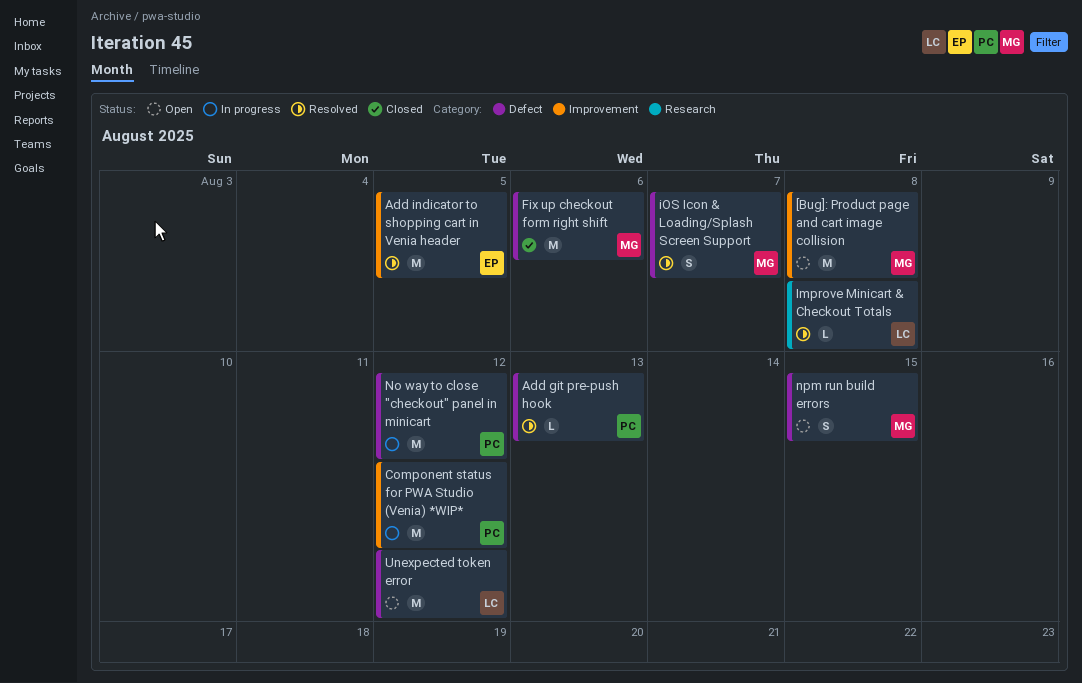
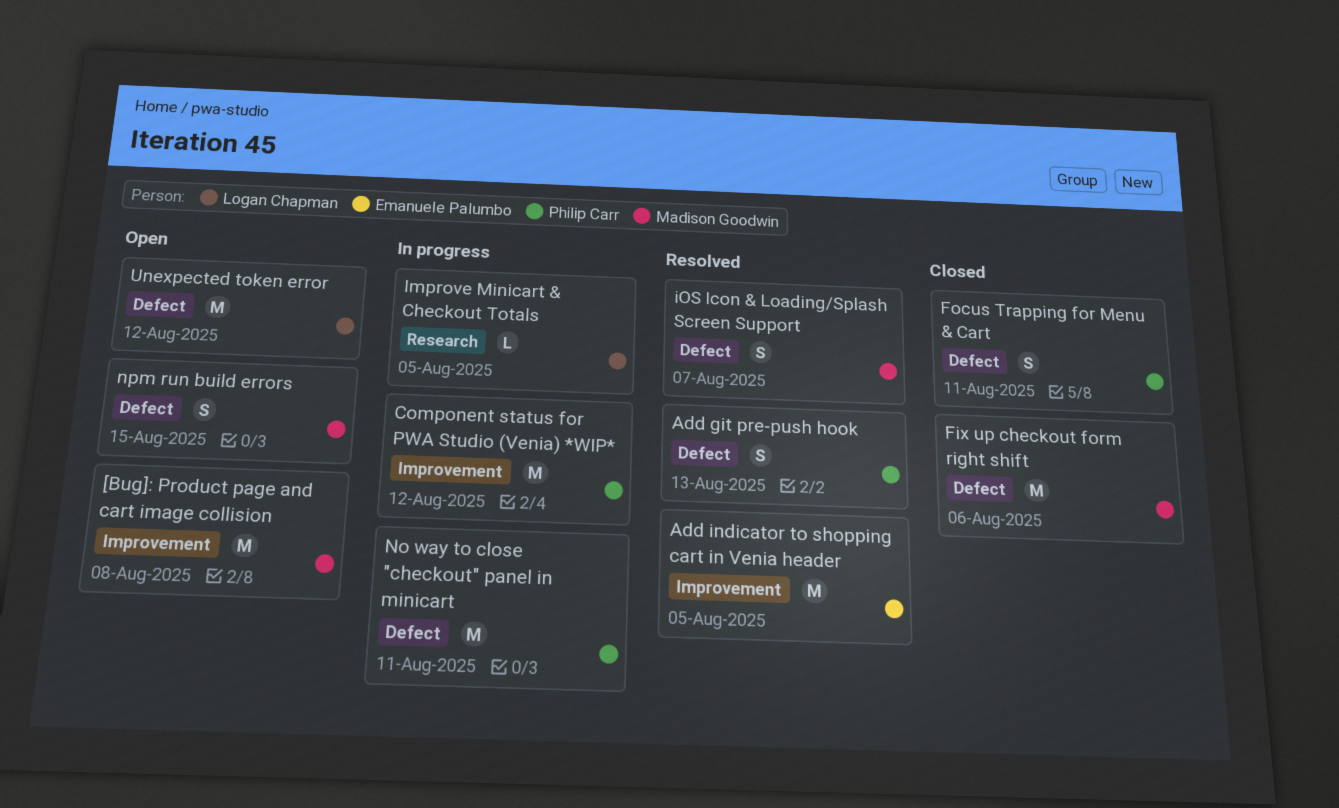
Add git pre-push hook, estimate: L -> S
Focus Trapping for Menu & Cart: none -> present
Improve Minicart & Checkout Totals, status: Resolved -> In progress
Improve Minicart & Checkout Totals, due: Aug 8 -> Aug 5
No way to close "checkout" panel in minicart, due: Aug 12 -> Aug 11

